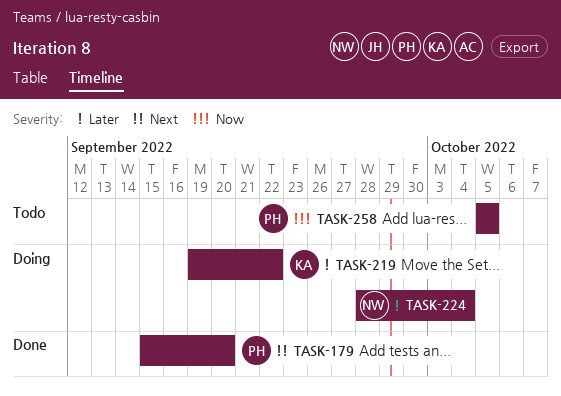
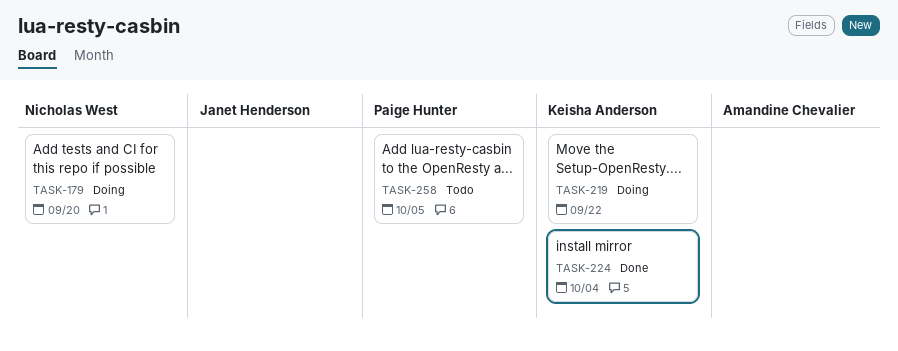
TASK-179, status: Done -> Doing
TASK-179, owner: Paige Hunter -> Nicholas West
TASK-224, status: Doing -> Done
TASK-224, owner: Nicholas West -> Keisha Anderson

